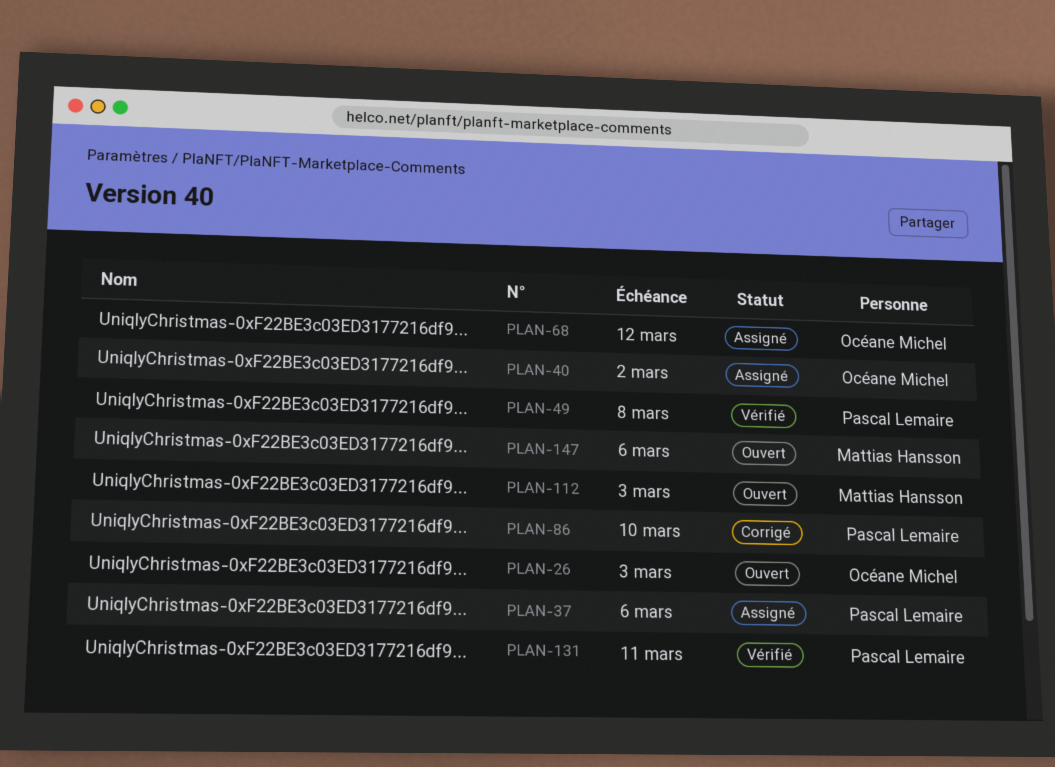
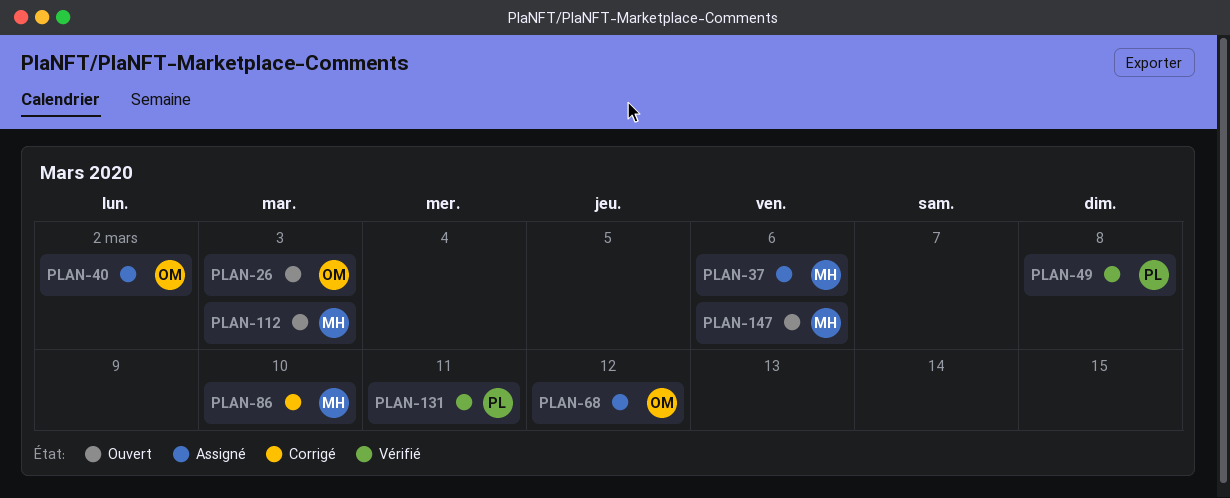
PLAN-37, owner: Pascal Lemaire -> Mattias Hansson
PLAN-86, owner: Pascal Lemaire -> Mattias Hansson

